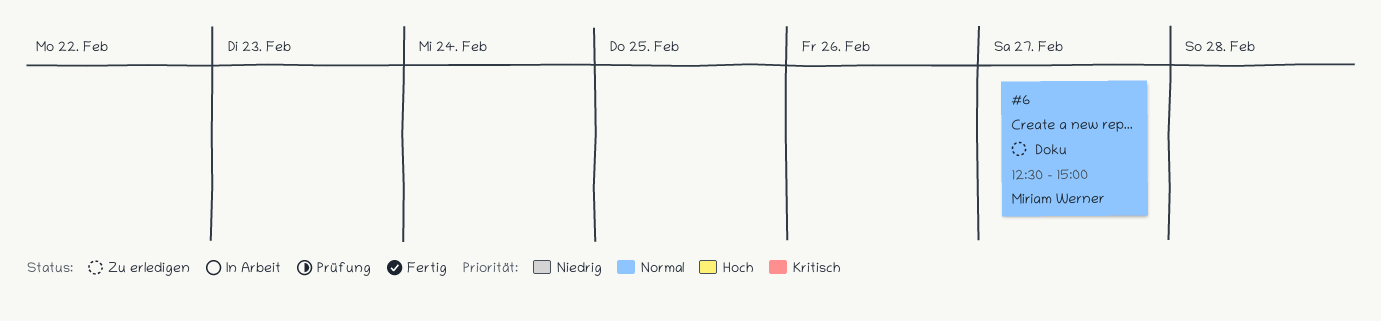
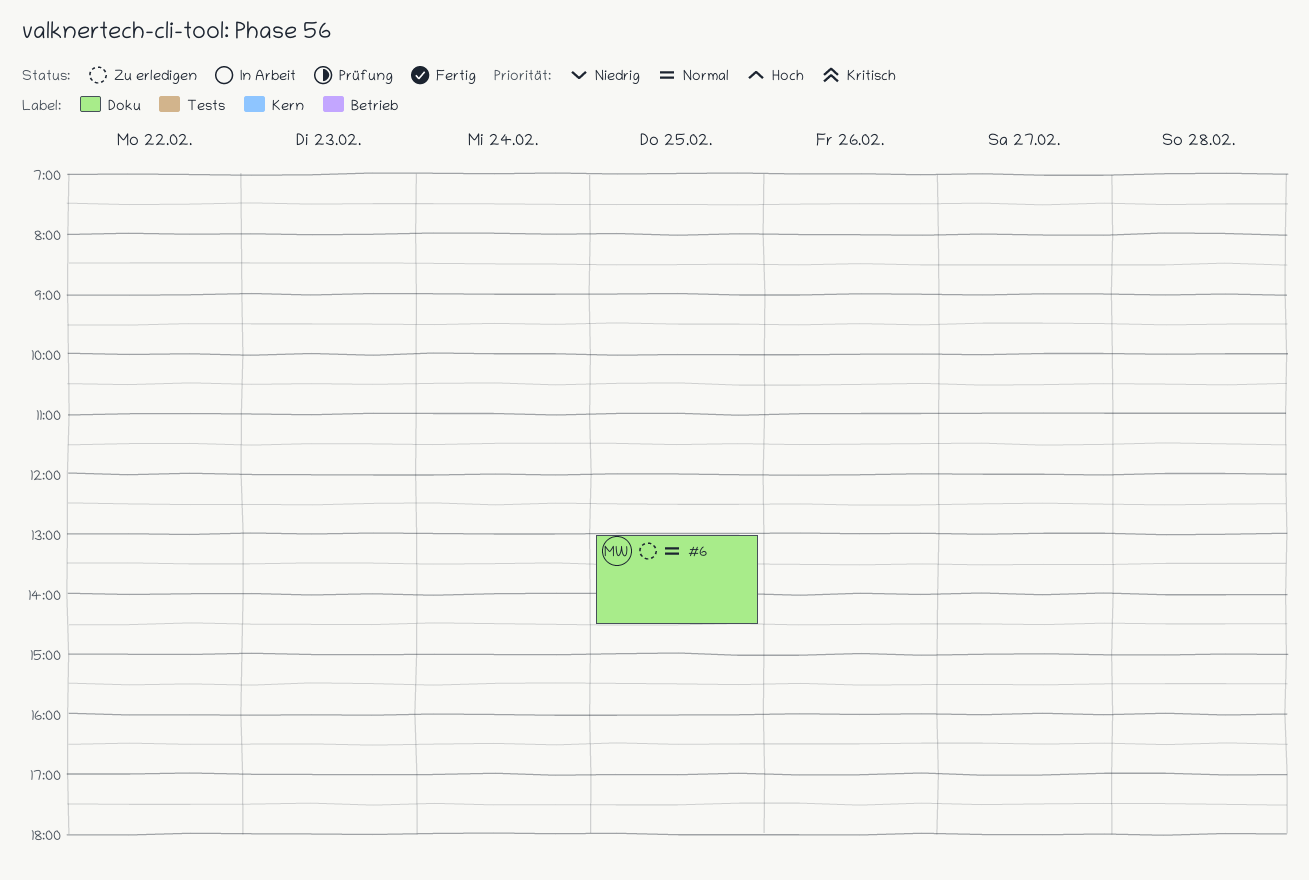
#6, day: Feb 27 -> Feb 25
#6, begins: 12:30 -> 13:00
#6, ends: 15:00 -> 14:30

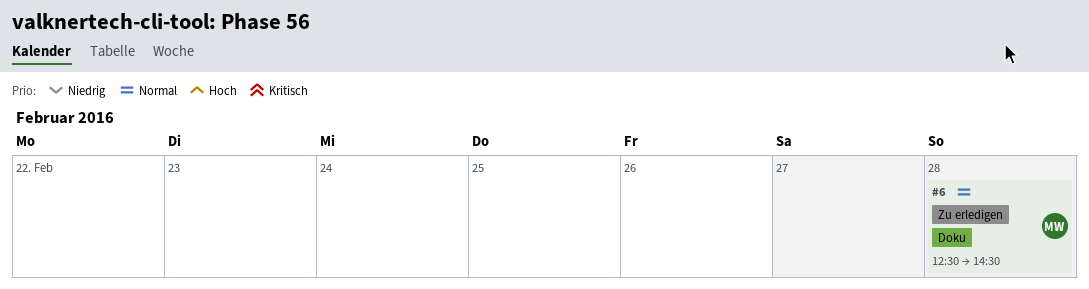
#6, day: Feb 25 -> Feb 28
#6, begins: 13:00 -> 12:30

